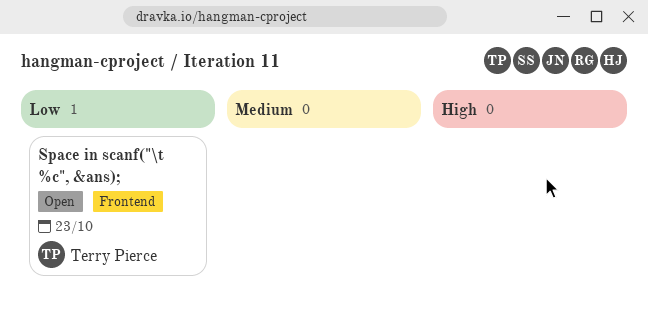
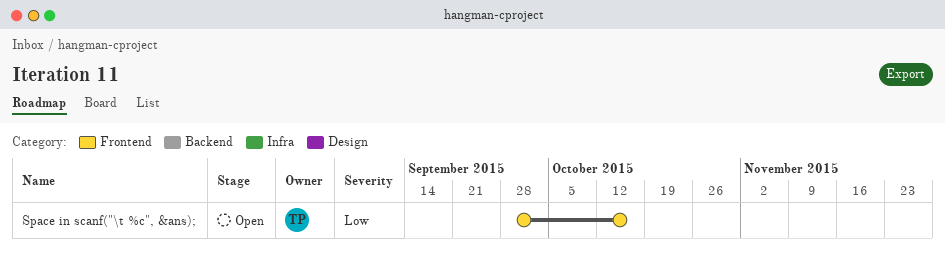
Space in scanf("\t %c", &ans);, due: Oct 23 -> Oct 16

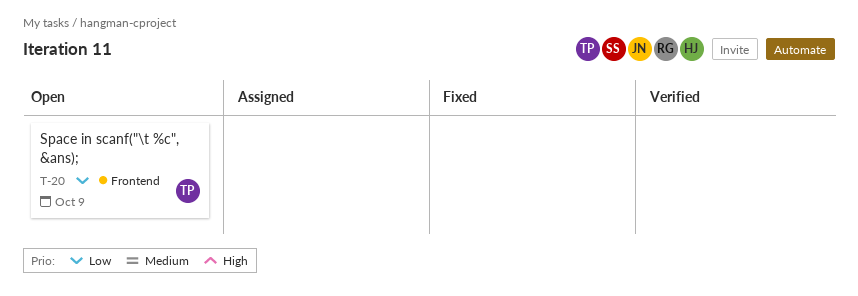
Space in scanf("\t %c", &ans);, due: Oct 16 -> Oct 9

